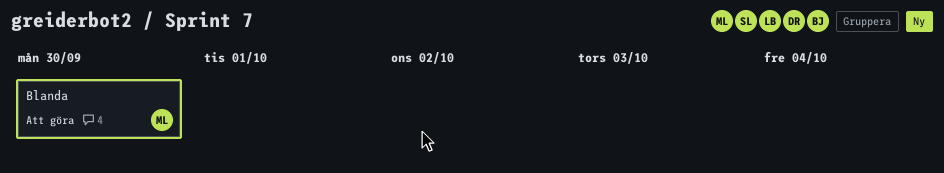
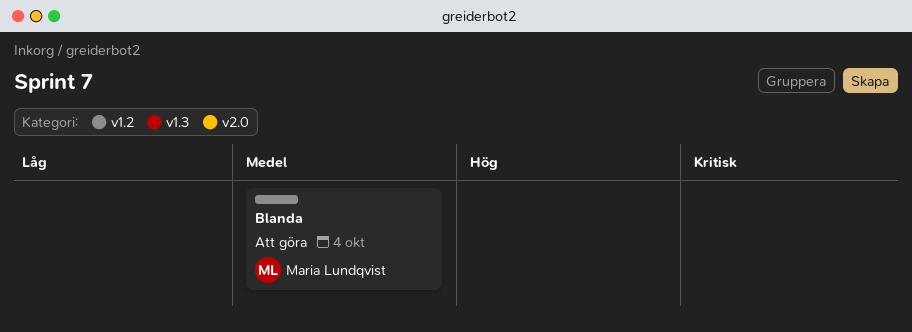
Blanda, due: Sep 30 -> Oct 4

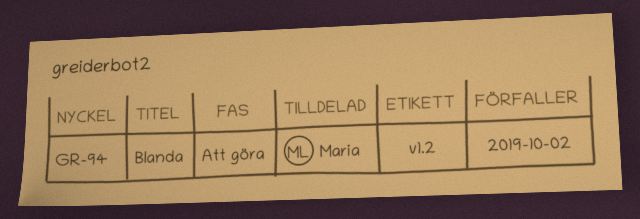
Blanda, due: Oct 4 -> Oct 2

